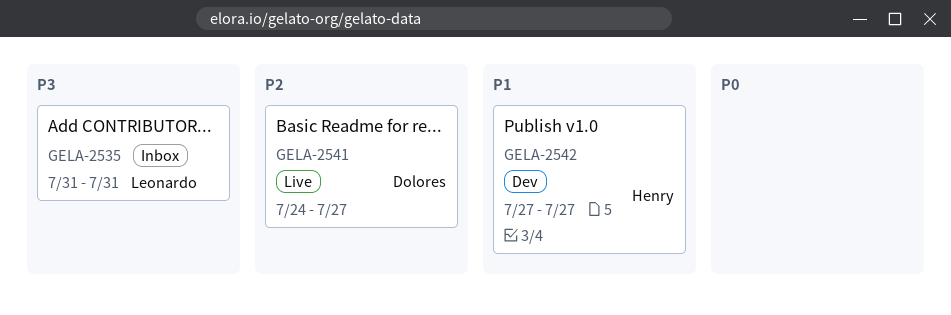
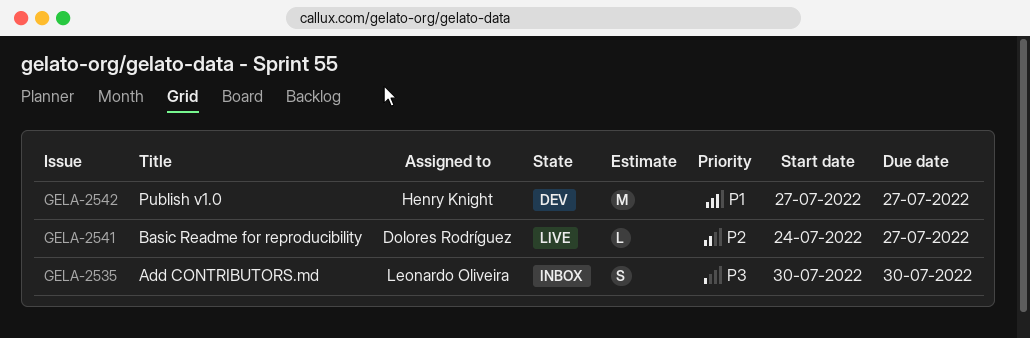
GELA-2535, start: Jul 31 -> Jul 30
GELA-2535, due: Jul 31 -> Jul 30

